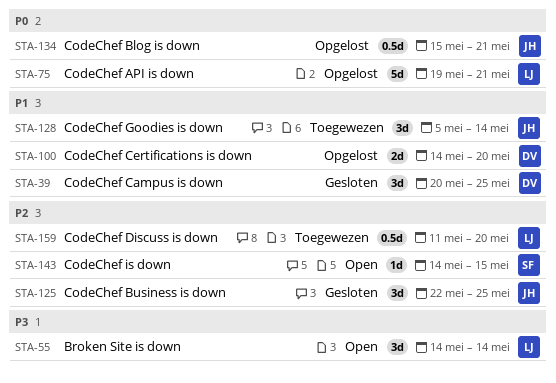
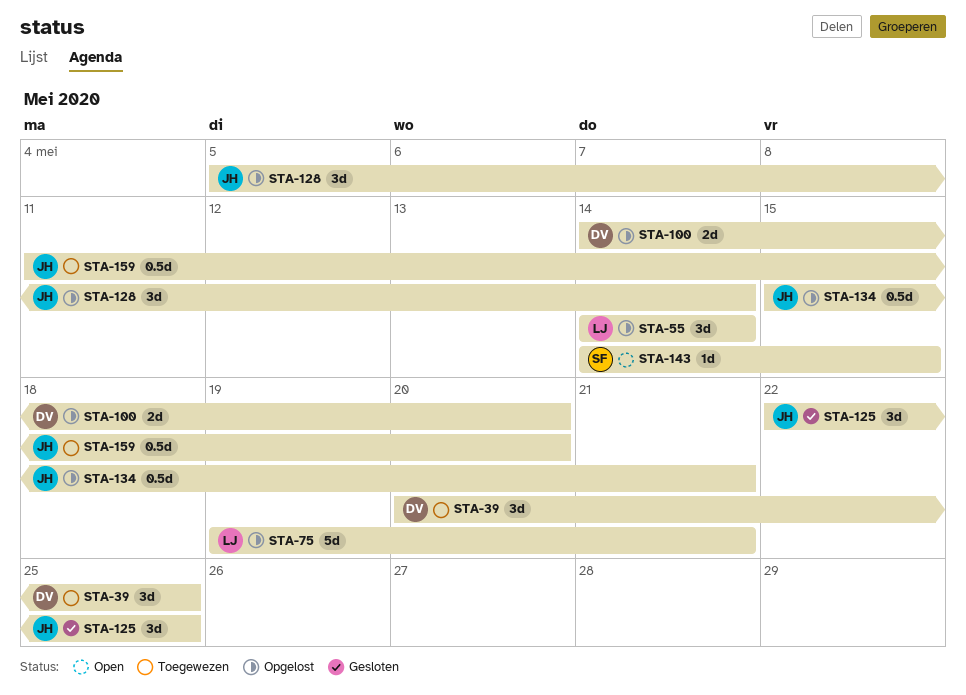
STA-39, status: Gesloten -> Toegewezen
STA-55, status: Open -> Opgelost
STA-128, status: Toegewezen -> Opgelost
STA-159, owner: LJ -> JH

